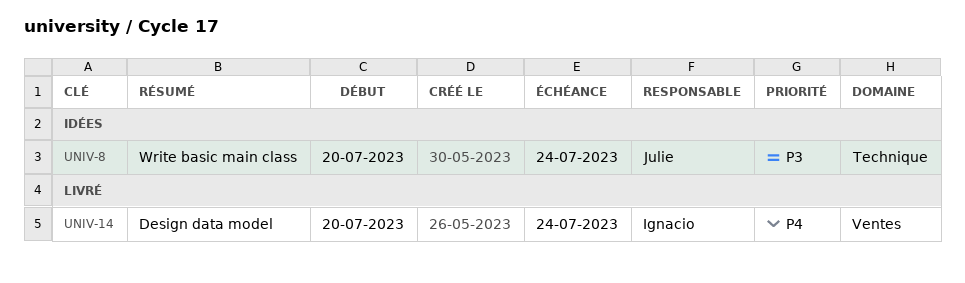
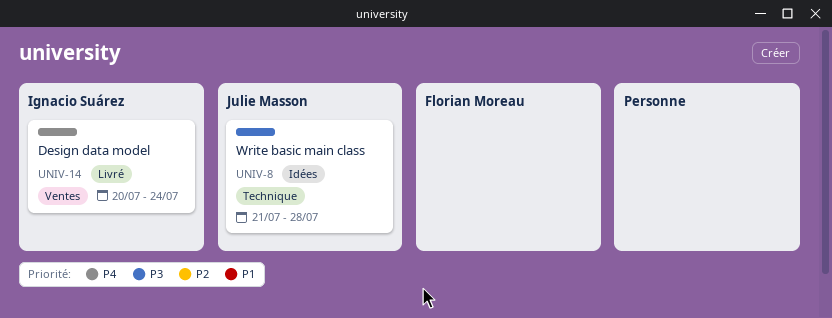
UNIV-8, start: Jul 20 -> Jul 21
UNIV-8, due: Jul 24 -> Jul 28

